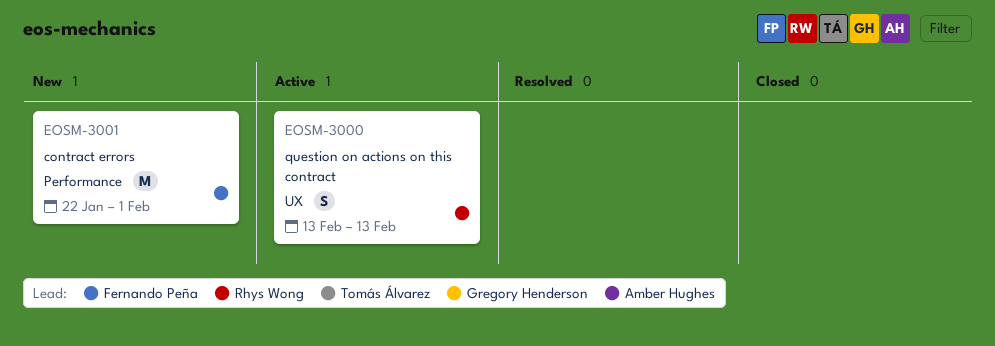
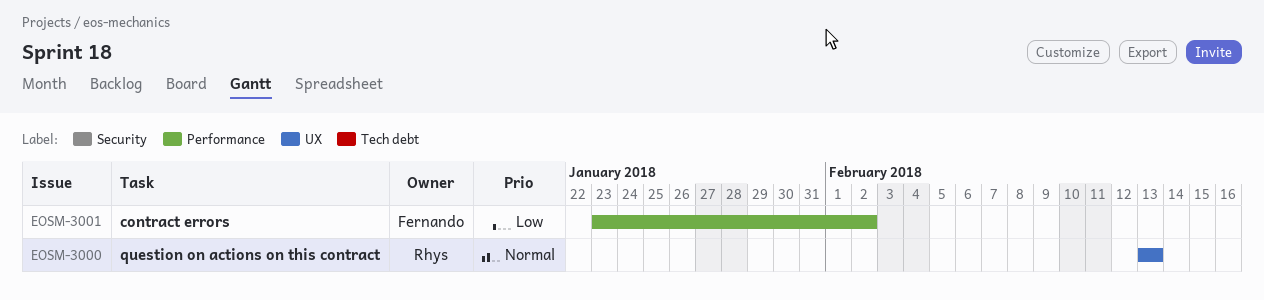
EOSM-3001, start: Jan 22 -> Jan 23
EOSM-3001, due: Feb 1 -> Feb 2

